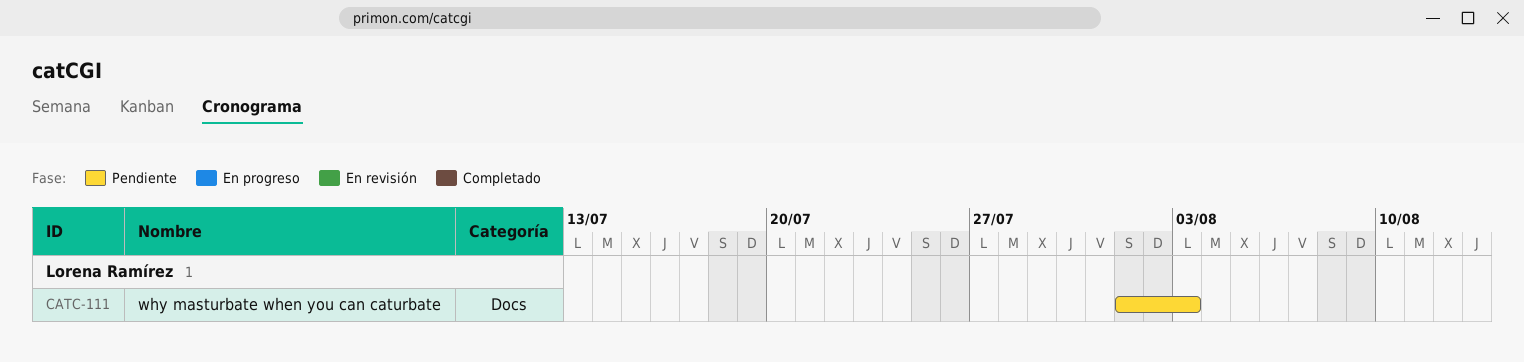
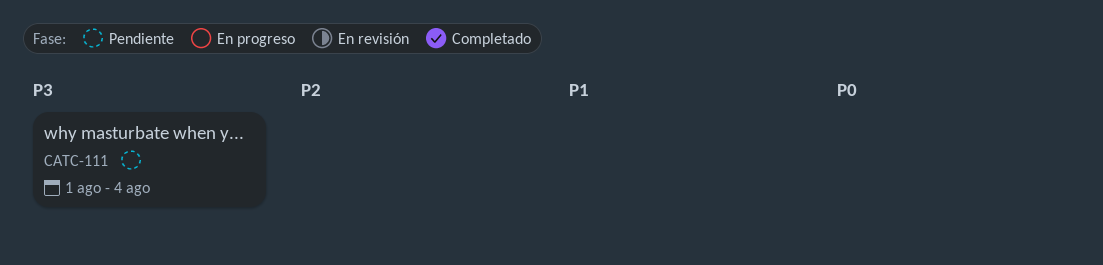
CATC-111, due: Aug 3 -> Aug 4

